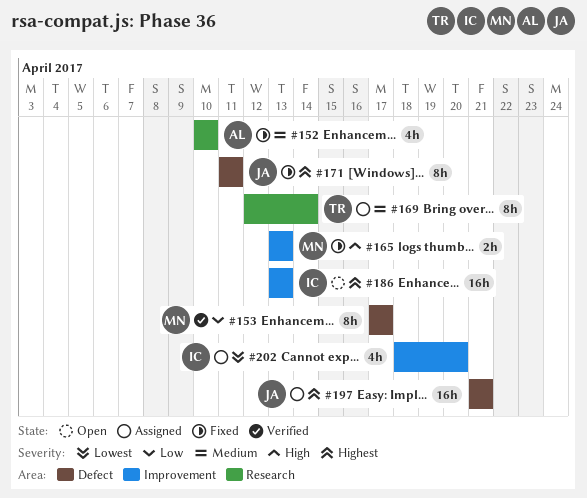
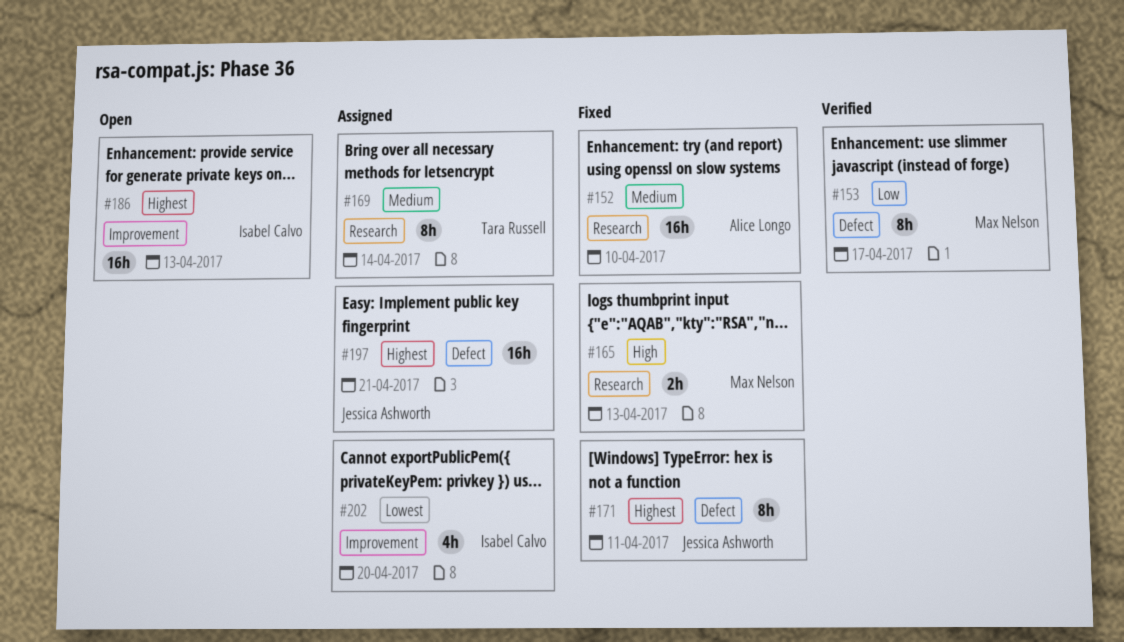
#152, estimate: 4h -> 16h
#165, label: Improvement -> Research

